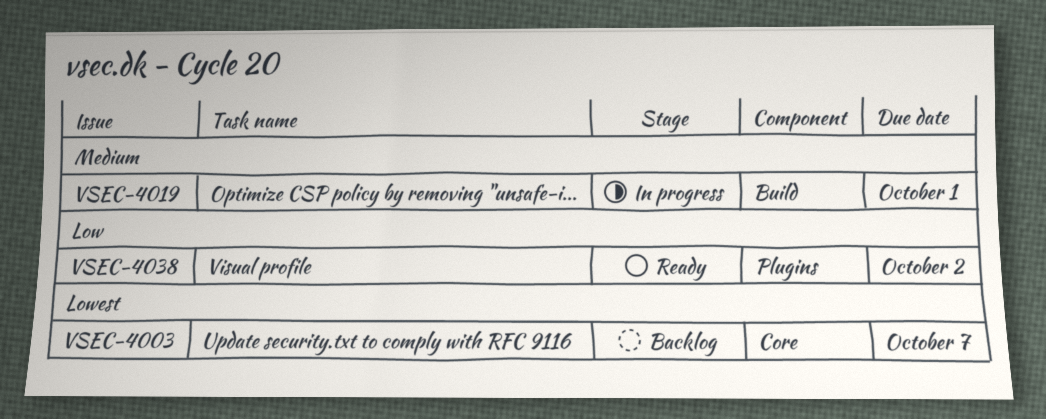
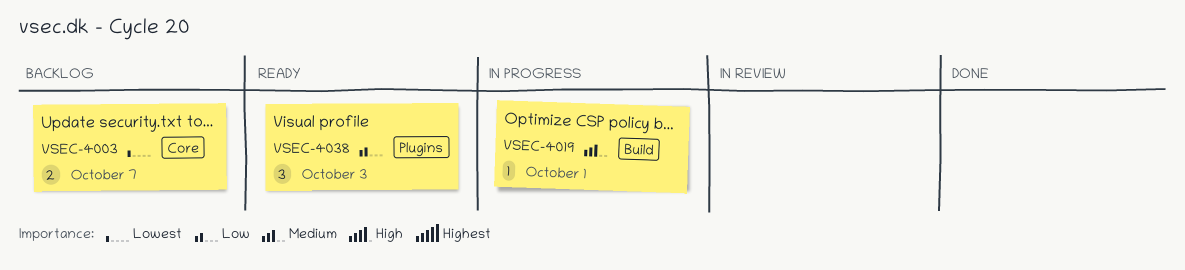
VSEC-4038, due: Oct 2 -> Oct 3

